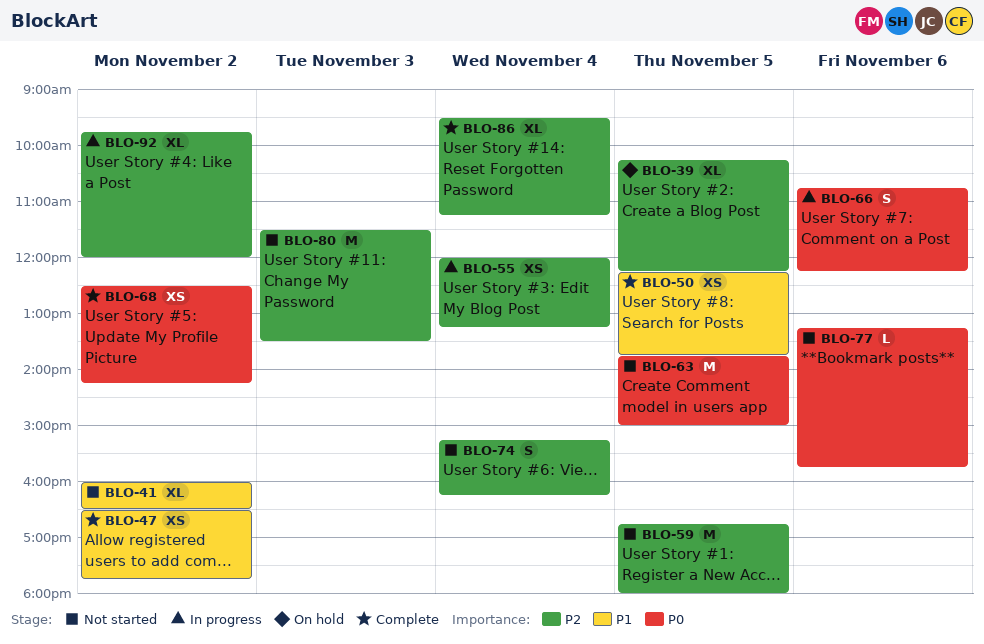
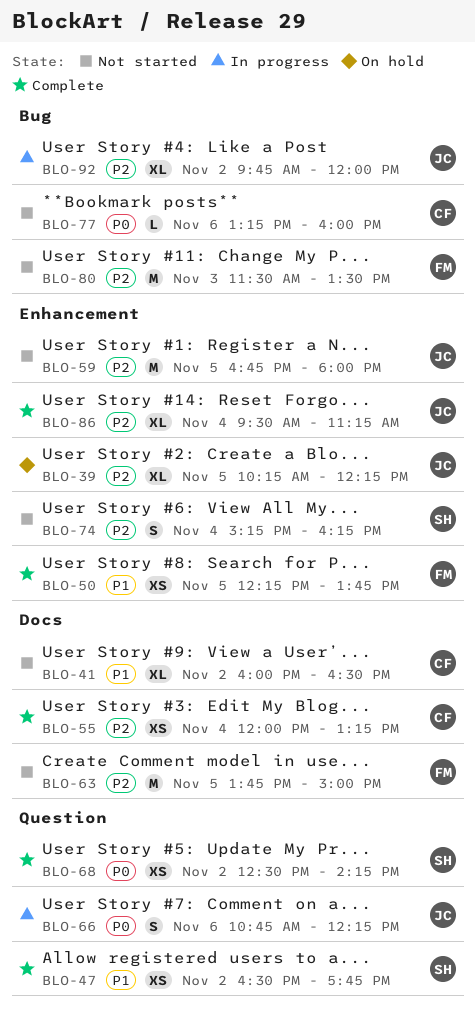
BLO-55, status: In progress -> Complete
BLO-63, priority: P0 -> P2
BLO-77, ends: 15:45 -> 16:00

